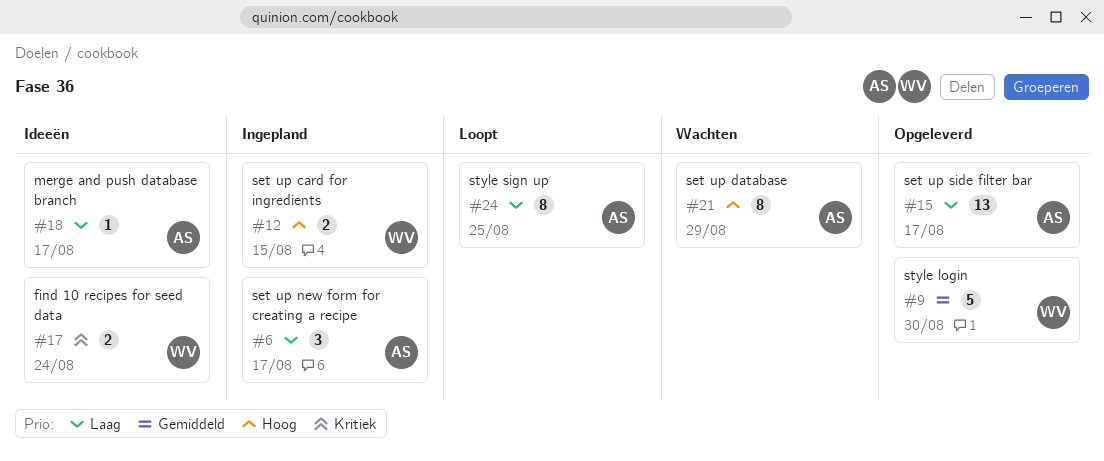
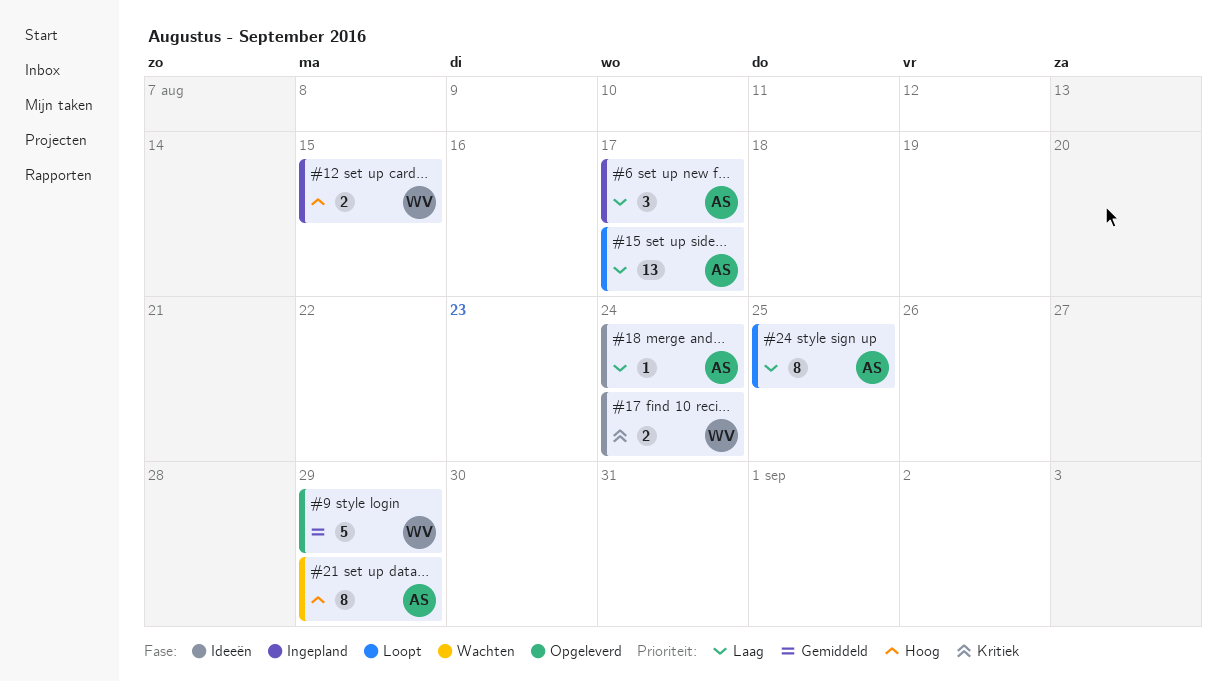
#9, due: Aug 30 -> Aug 29
#15, status: Opgeleverd -> Loopt
#18, due: Aug 17 -> Aug 24

